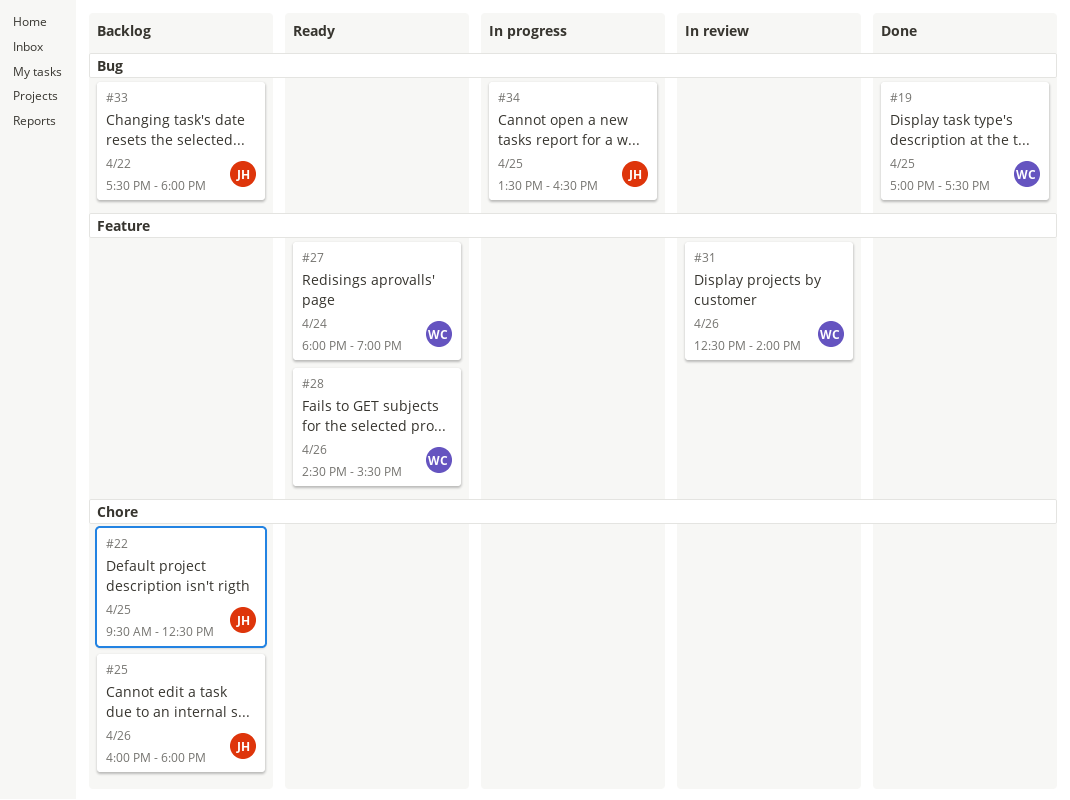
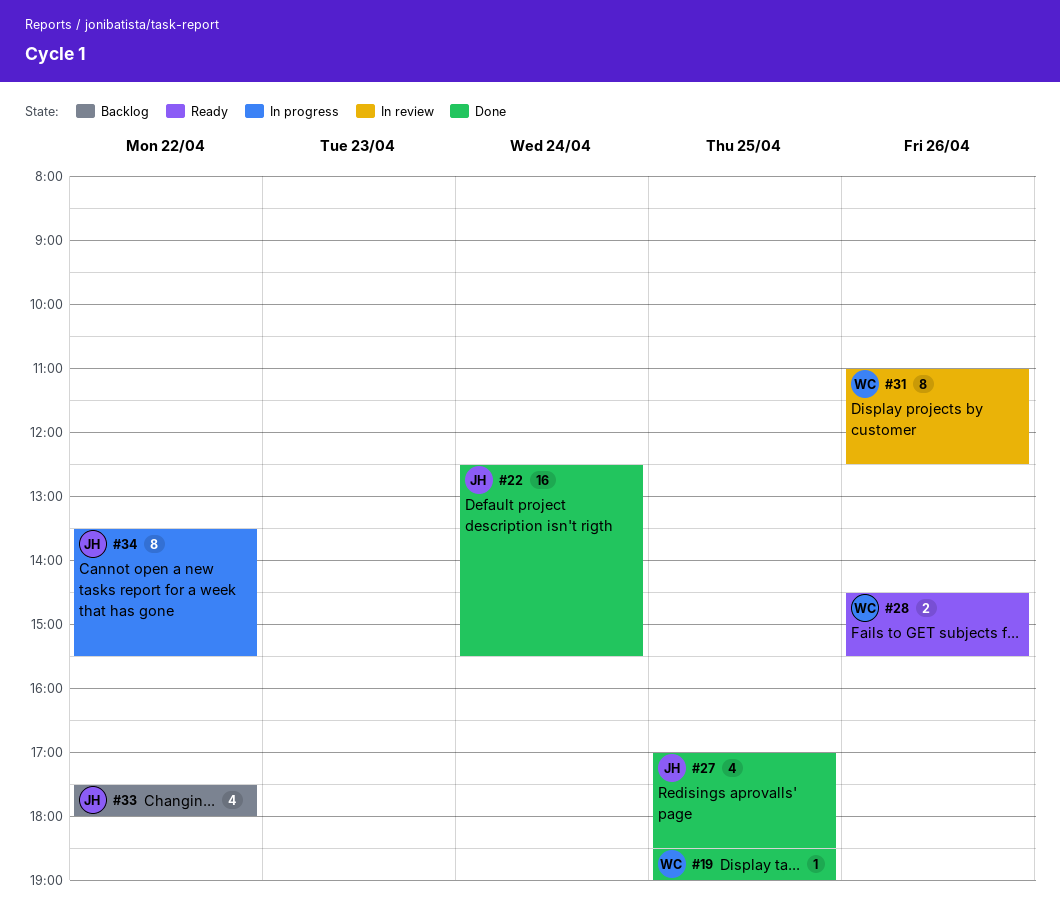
#19, begins: 17:00 -> 18:30
#19, ends: 17:30 -> 19:00
#22, status: Backlog -> Done
#22, day: Apr 25 -> Apr 24
#22, begins: 09:30 -> 12:30
#22, ends: 12:30 -> 15:30
#25: present -> none
#27, status: Ready -> Done
#27, owner: WC -> JH
#27, day: Apr 24 -> Apr 25
#27, begins: 18:00 -> 17:00
#27, ends: 19:00 -> 18:30
#31, begins: 12:30 -> 11:00
#31, ends: 14:00 -> 12:30
#34, day: Apr 25 -> Apr 22
#34, ends: 16:30 -> 15:30

